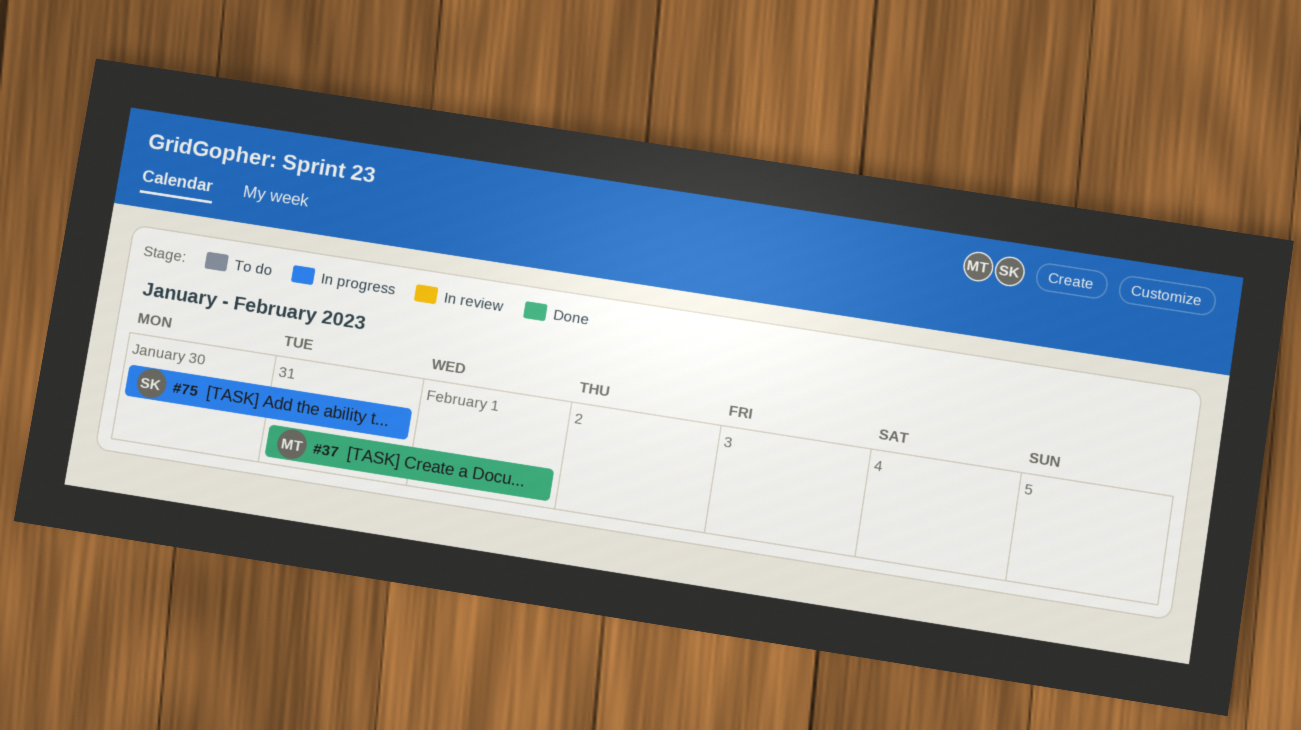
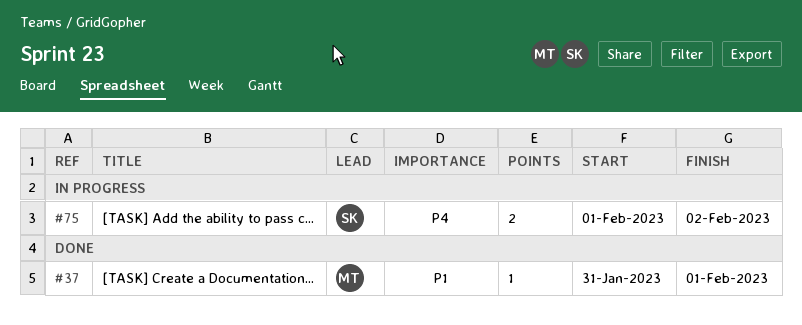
#75, start: Jan 30 -> Feb 1
#75, due: Jan 31 -> Feb 2

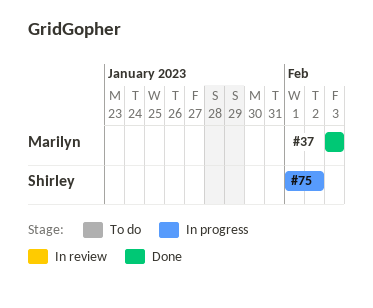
#37, start: Jan 31 -> Feb 3
#37, due: Feb 1 -> Feb 3

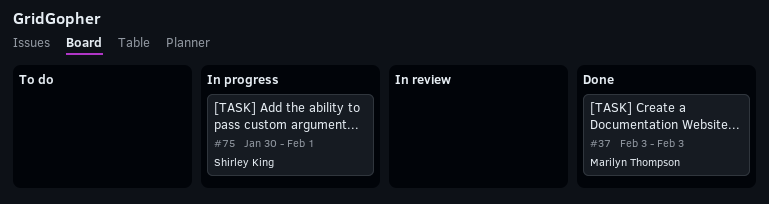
#75, start: Feb 1 -> Jan 30
#75, due: Feb 2 -> Feb 1

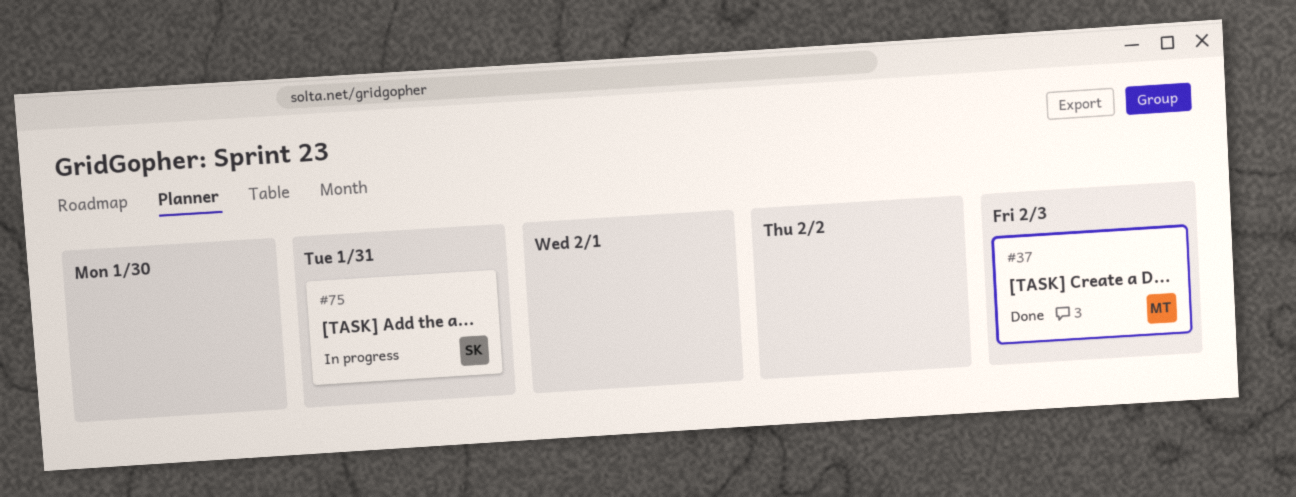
#75, due: Feb 1 -> Jan 31

